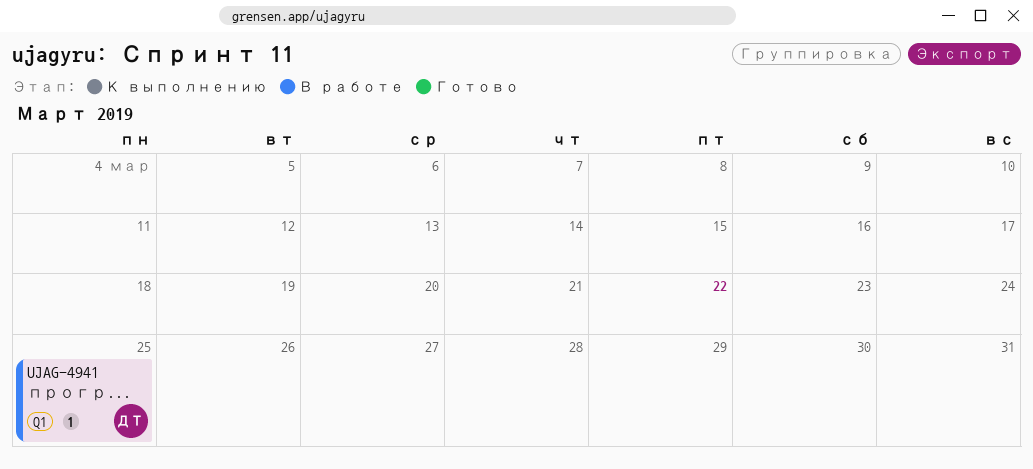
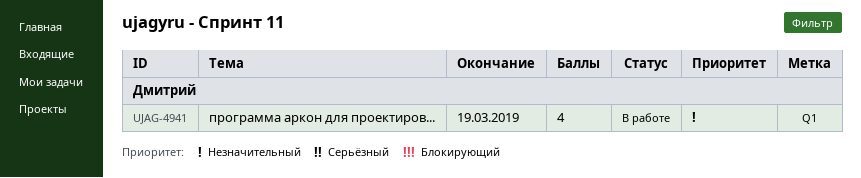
UJAG-4941, estimate: 1 -> 4
UJAG-4941, due: Mar 25 -> Mar 19

